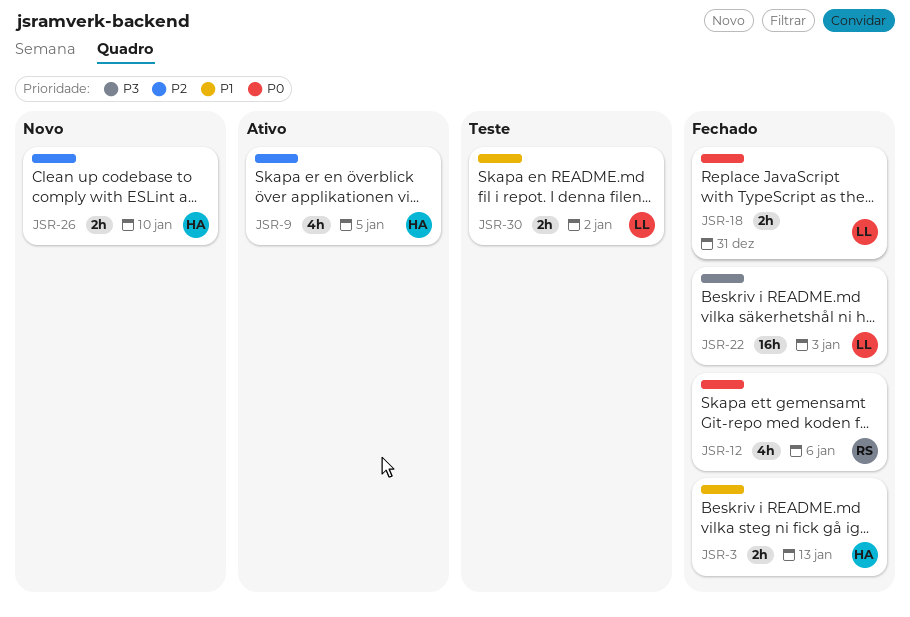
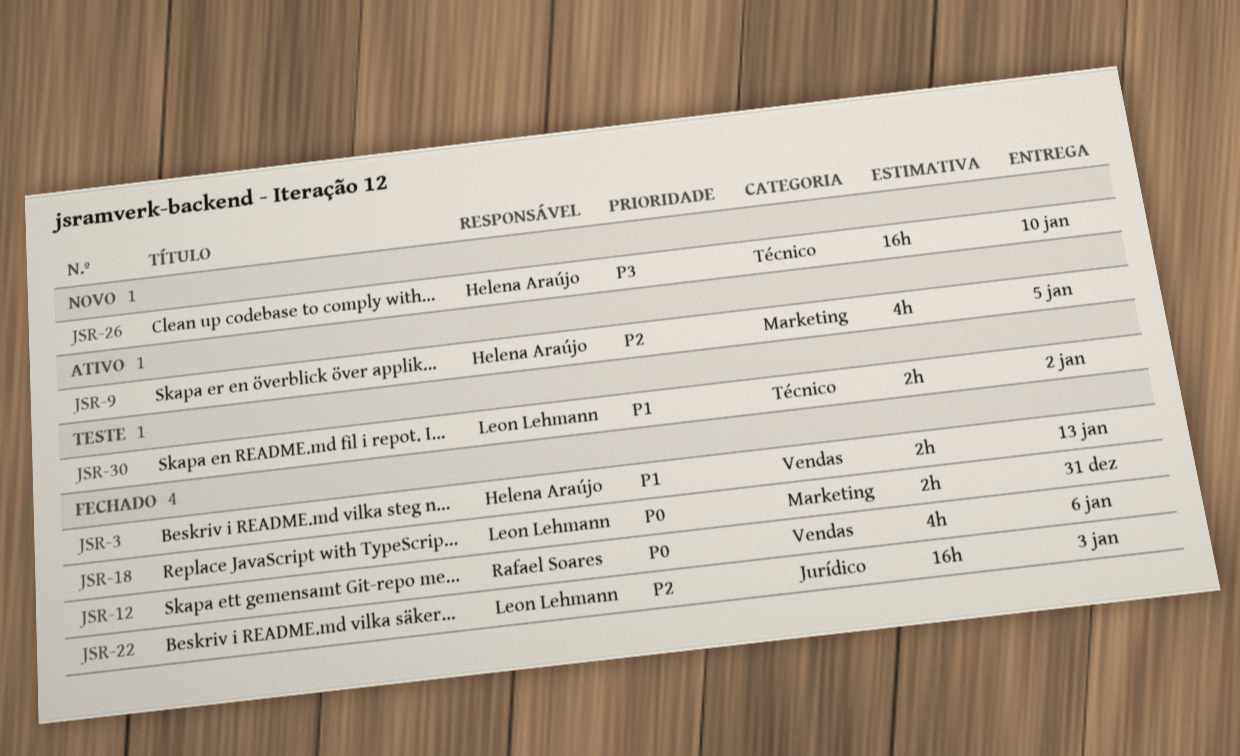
JSR-22, priority: P3 -> P2
JSR-26, priority: P2 -> P3
JSR-26, estimate: 2h -> 16h

